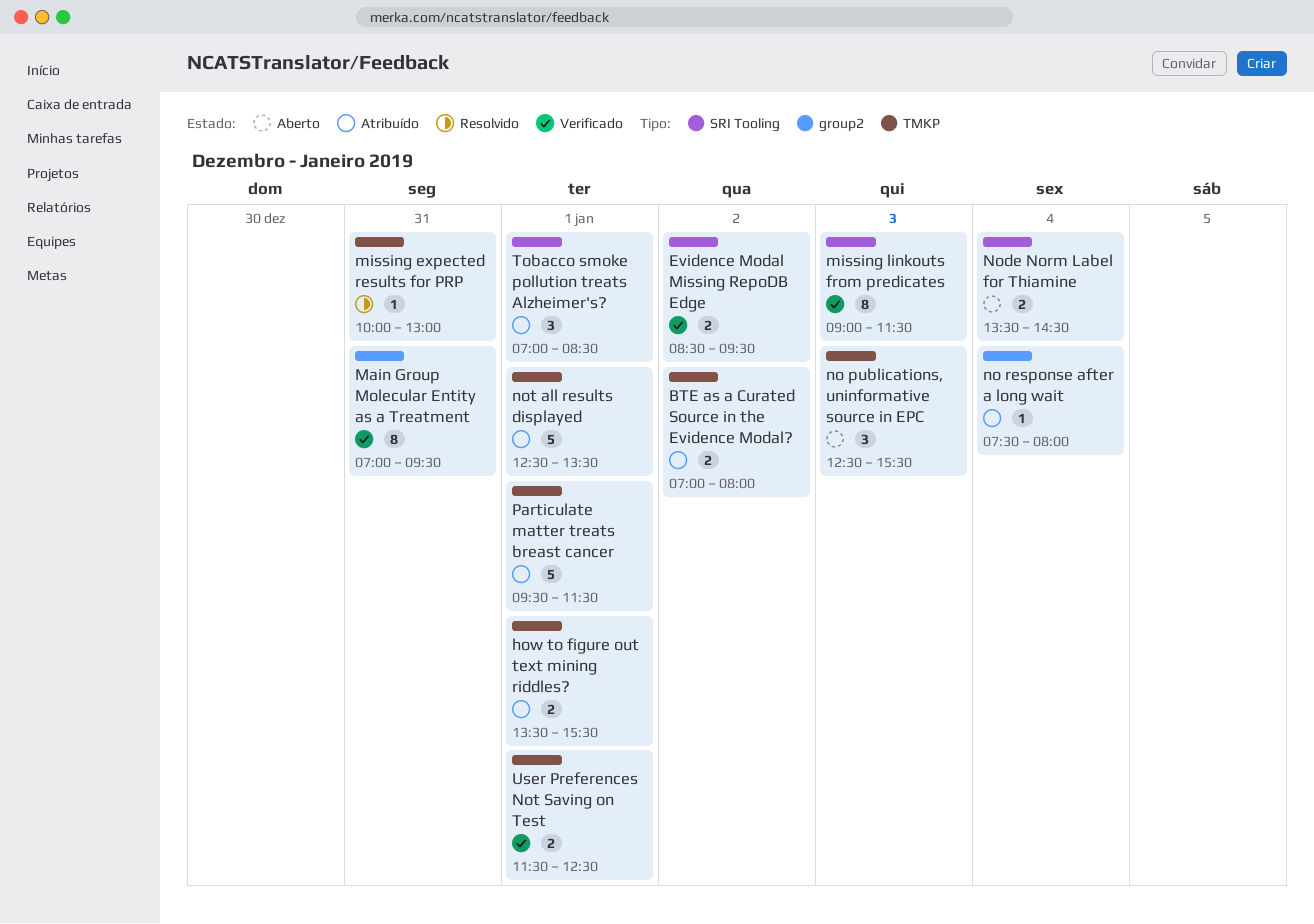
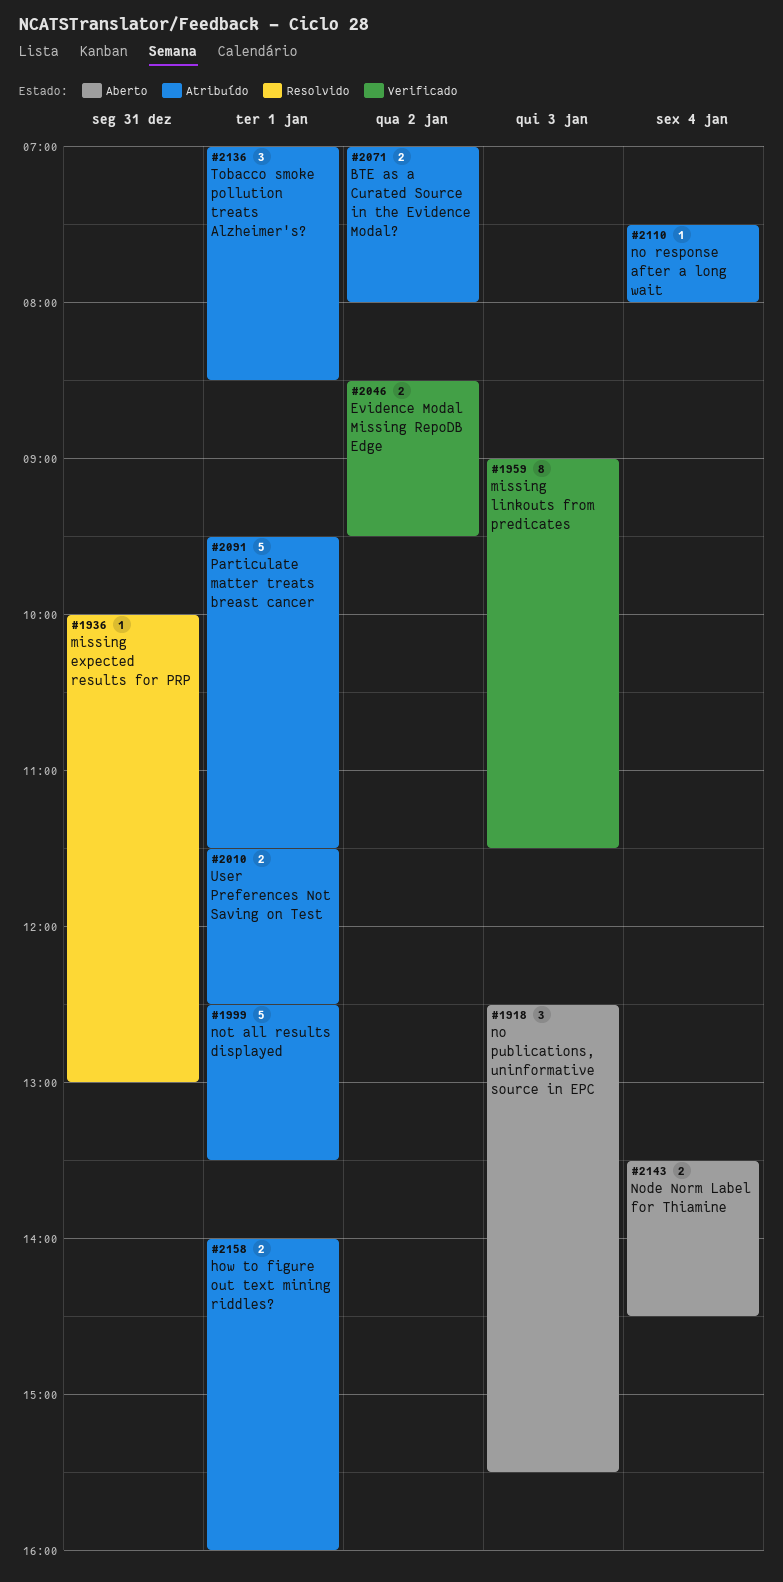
how to figure out text mining riddles?, begins: 13:30 -> 14:00
how to figure out text mining riddles?, ends: 15:30 -> 16:00
Main Group Molecular Entity as a Treatment: present -> none
User Preferences Not Saving on Test, status: Verificado -> Atribuído

